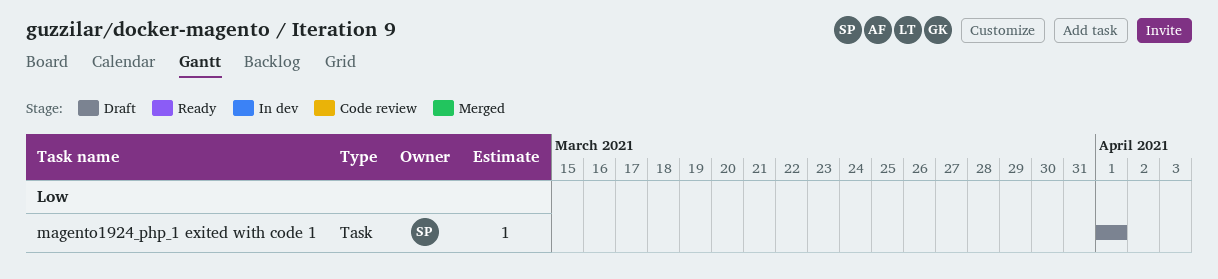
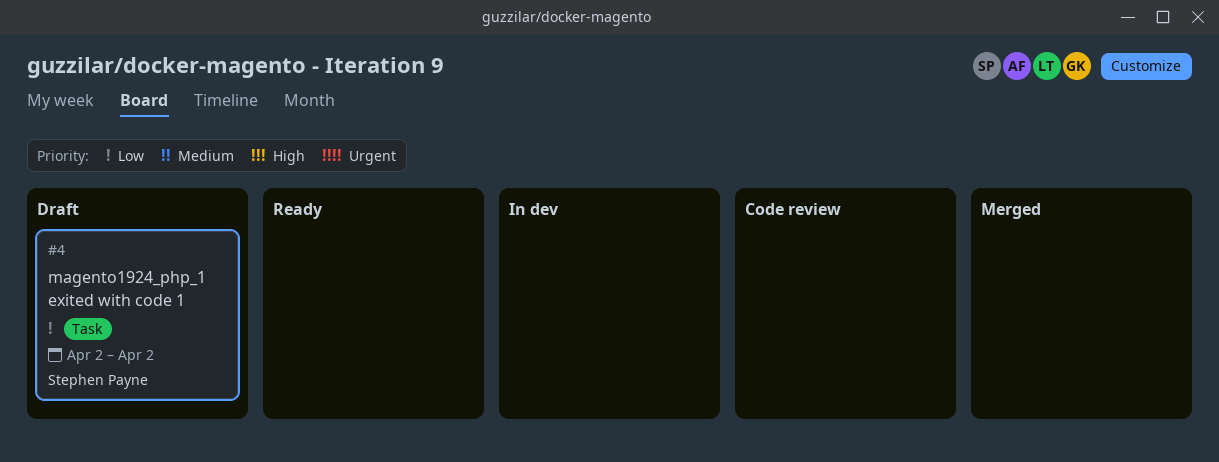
magento1924_php_1 exited with code 1, start: Apr 1 -> Apr 2
magento1924_php_1 exited with code 1, due: Apr 1 -> Apr 2

